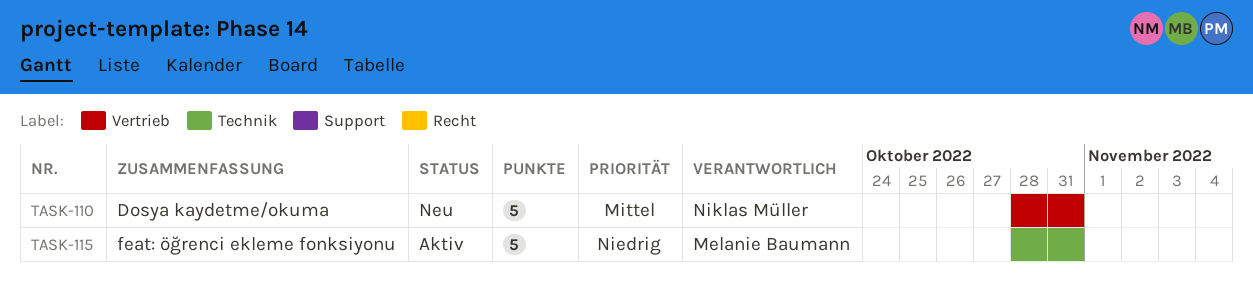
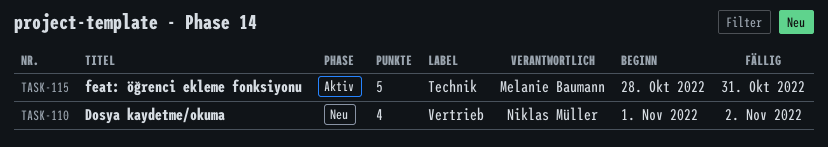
TASK-110, estimate: 5 -> 4
TASK-110, start: Oct 28 -> Nov 1
TASK-110, due: Oct 31 -> Nov 2

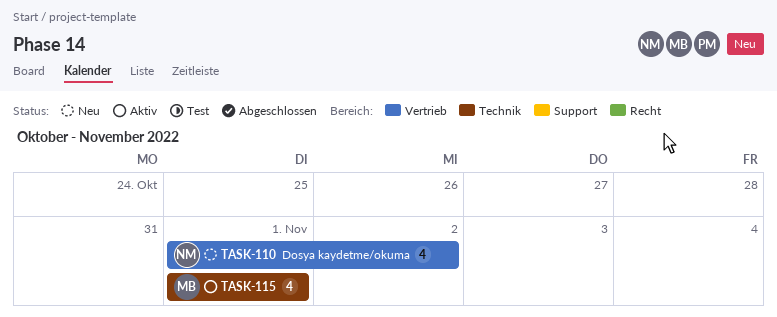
TASK-115, estimate: 5 -> 4
TASK-115, start: Oct 28 -> Nov 1
TASK-115, due: Oct 31 -> Nov 1

